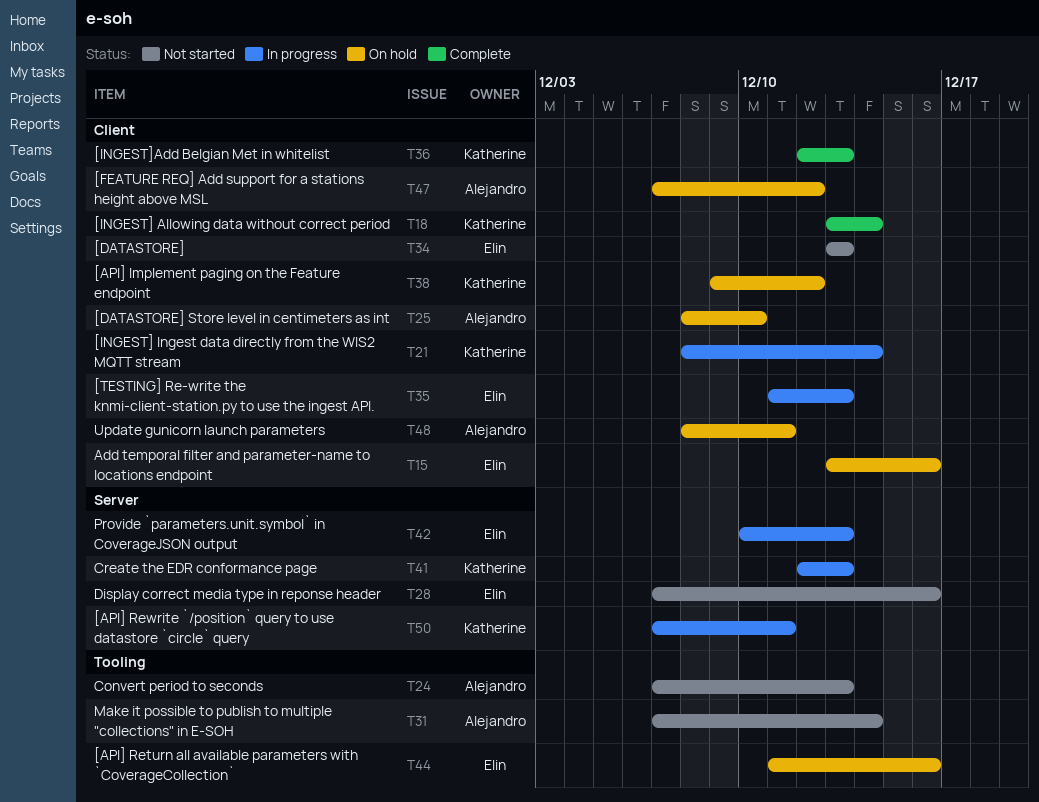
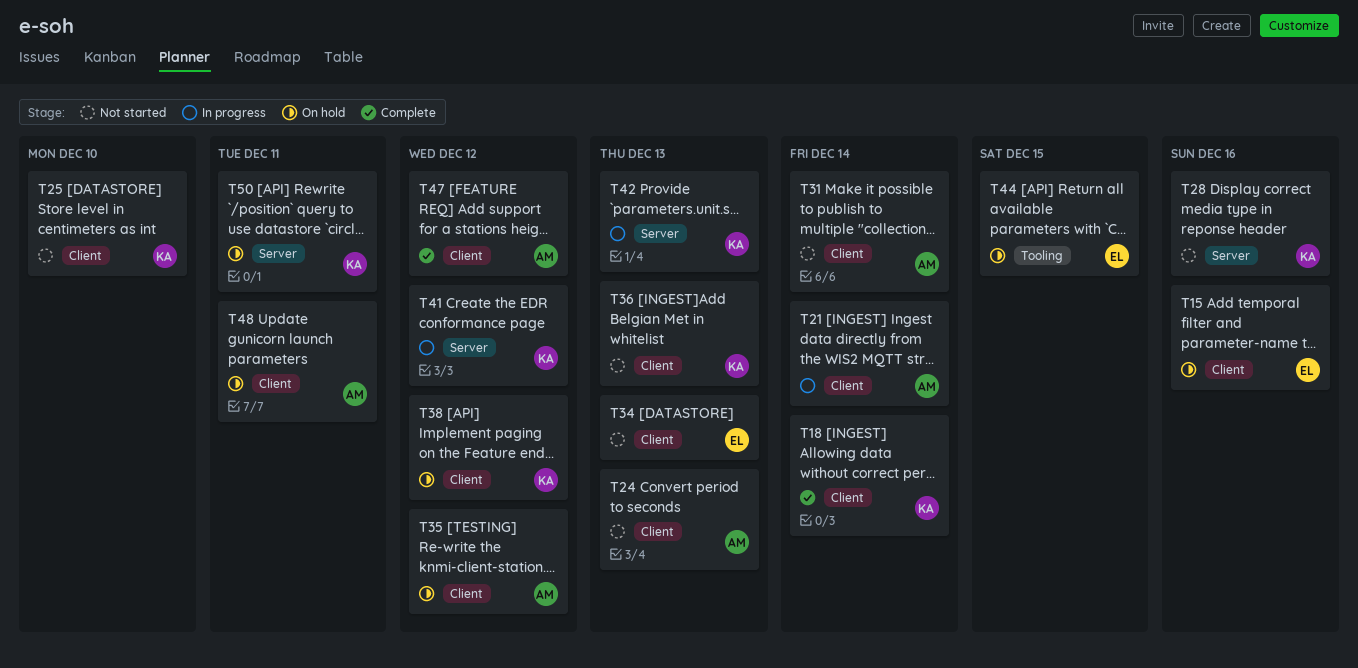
T21, owner: Katherine -> Alejandro
T24, label: Tooling -> Client
T25, status: On hold -> Not started
T25, owner: Alejandro -> Katherine
T28, owner: Elin -> Katherine
T31, label: Tooling -> Client
T35, status: In progress -> On hold
T35, owner: Elin -> Alejandro
T35, due: Dec 13 -> Dec 12
T36, status: Complete -> Not started
T41, due: Dec 13 -> Dec 12
T42, owner: Elin -> Katherine
T44, due: Dec 16 -> Dec 15
T47, status: On hold -> Complete
T50, status: In progress -> On hold

